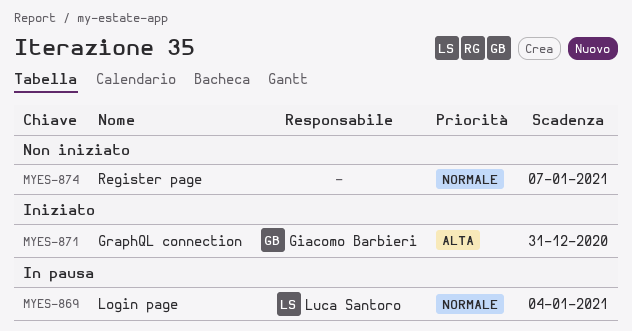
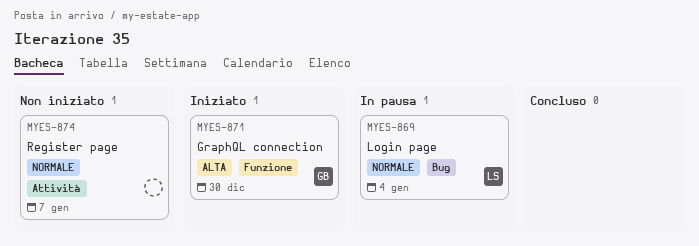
MYES-871, due: Dec 31 -> Dec 30

